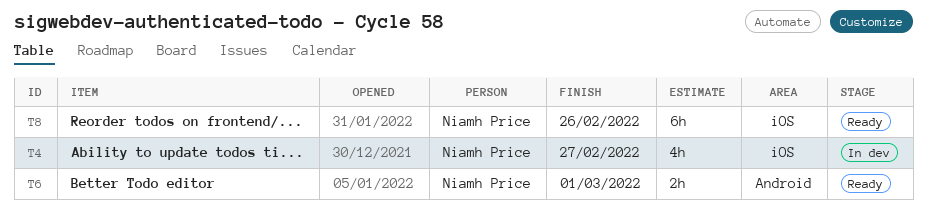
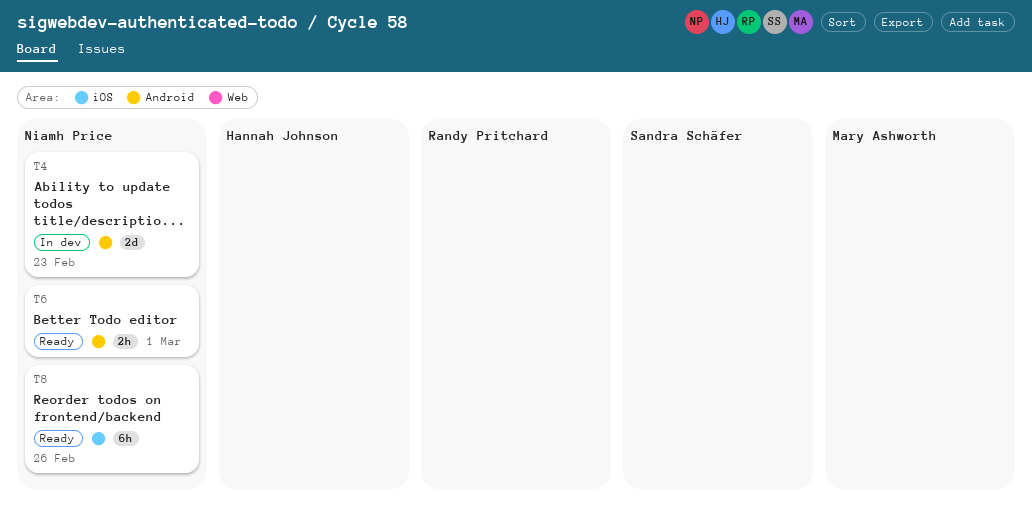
T4, label: iOS -> Android
T4, estimate: 4h -> 2d
T4, due: Feb 27 -> Feb 23

